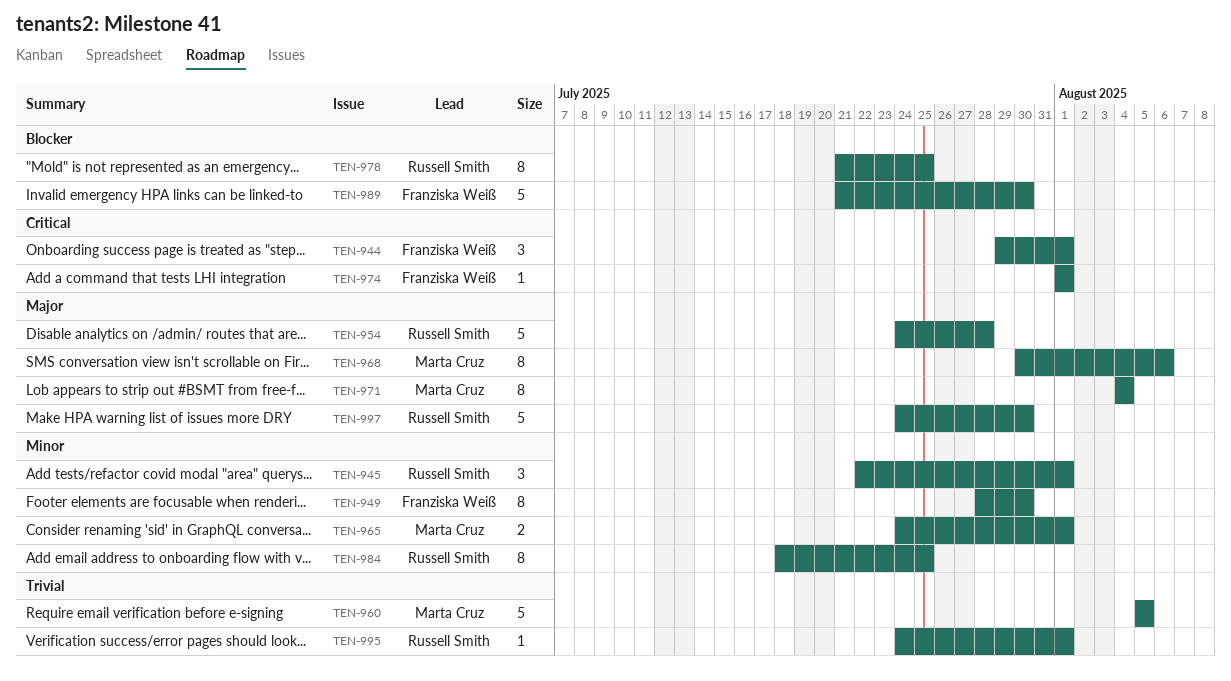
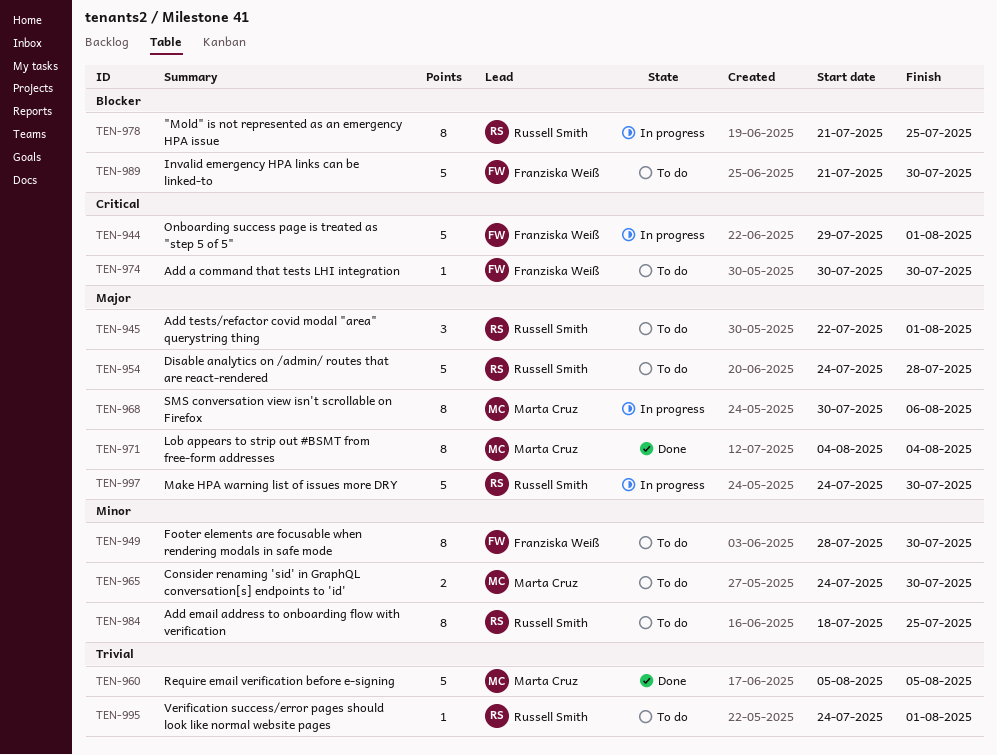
TEN-944, estimate: 3 -> 5
TEN-945, priority: Minor -> Major
TEN-965, due: Aug 1 -> Jul 30
TEN-974, start: Aug 1 -> Jul 30
TEN-974, due: Aug 1 -> Jul 30

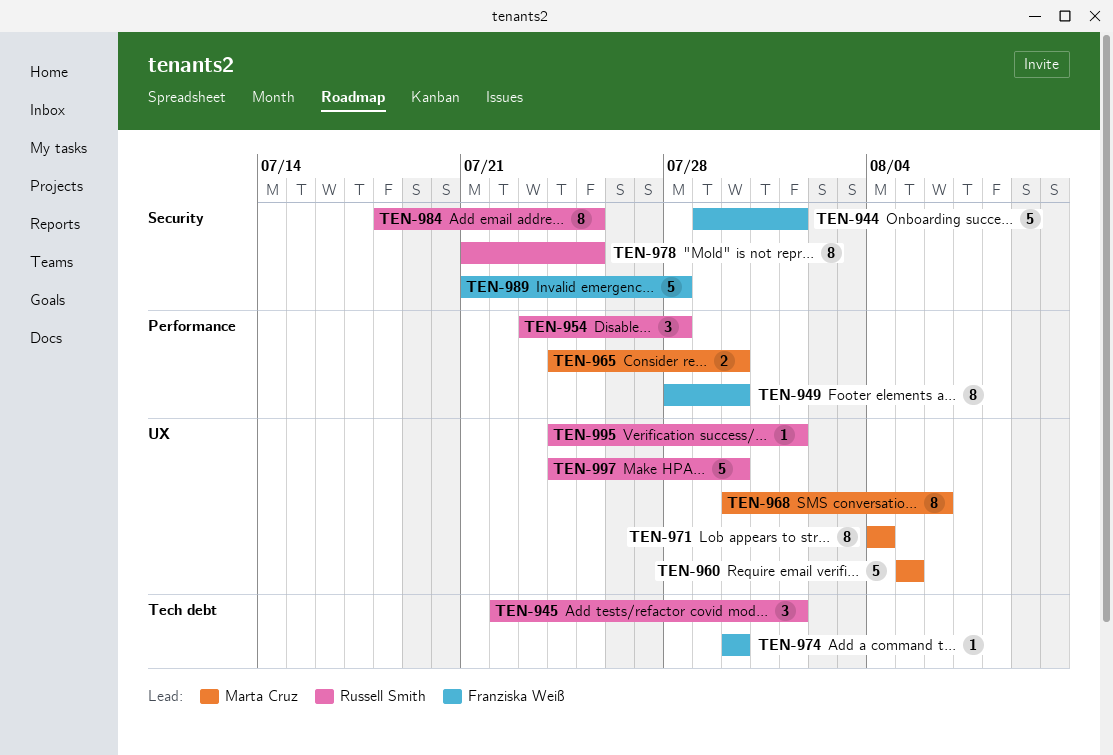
TEN-954, estimate: 5 -> 3
TEN-954, start: Jul 24 -> Jul 23
TEN-989, due: Jul 30 -> Jul 28

